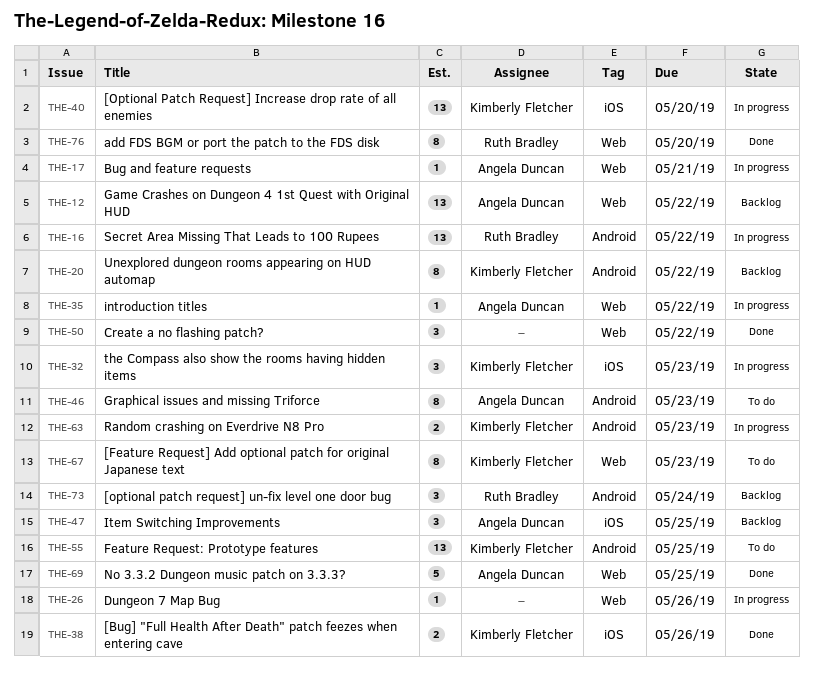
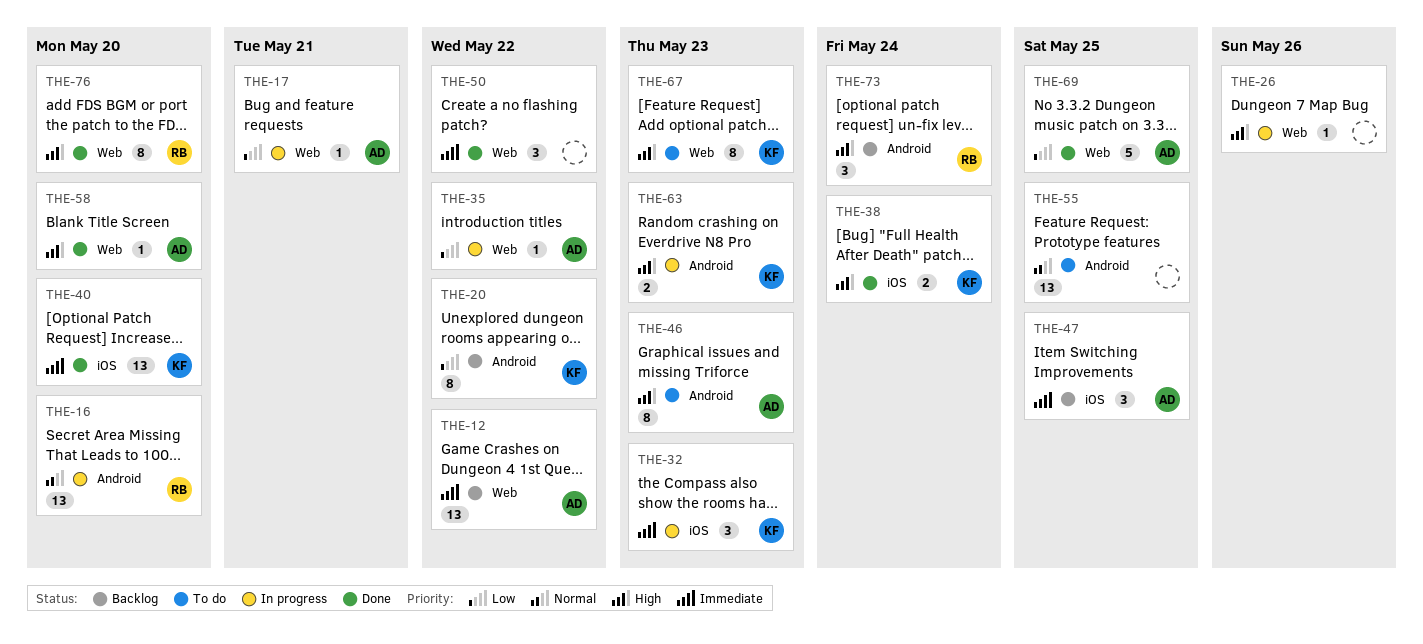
THE-16, due: May 22 -> May 20
THE-38, due: May 26 -> May 24
THE-40, status: In progress -> Done
THE-55, owner: Kimberly Fletcher -> none
THE-58: none -> present

